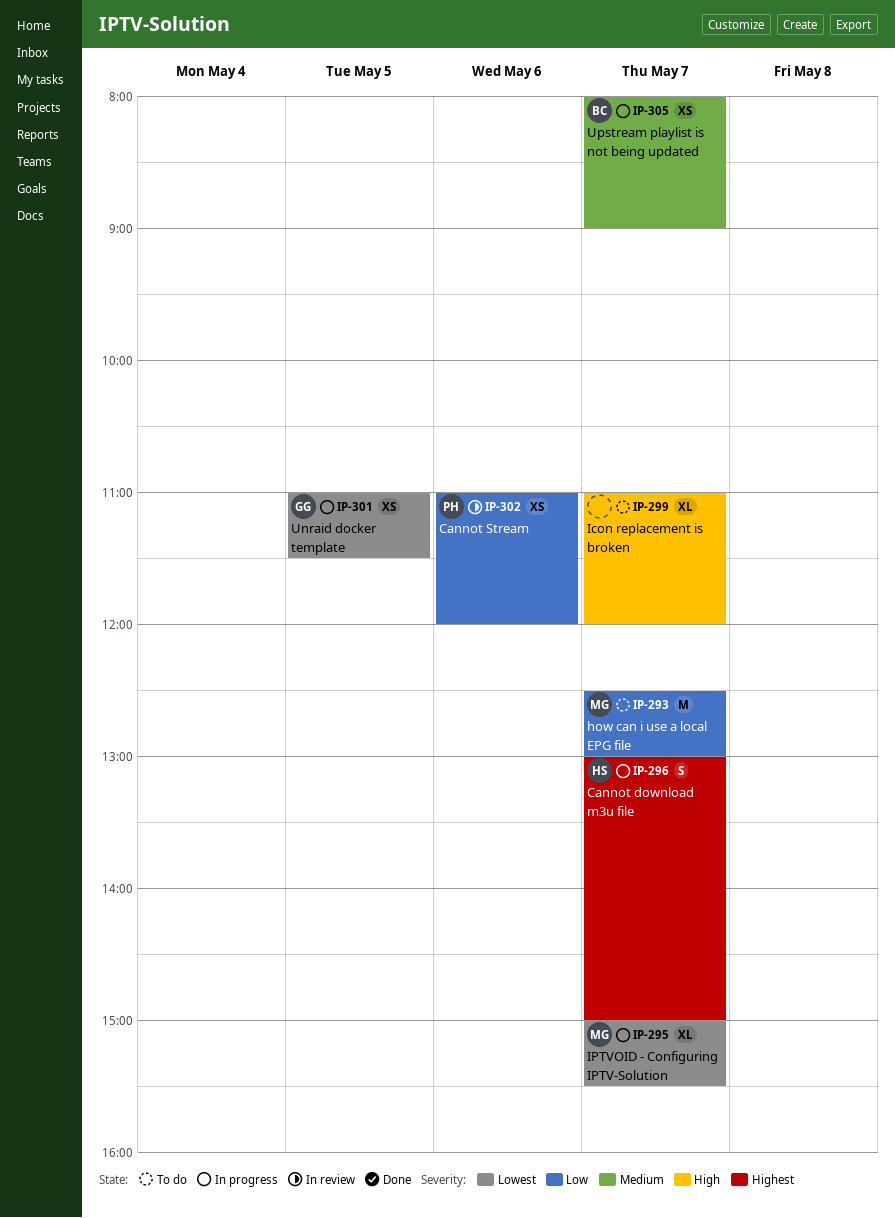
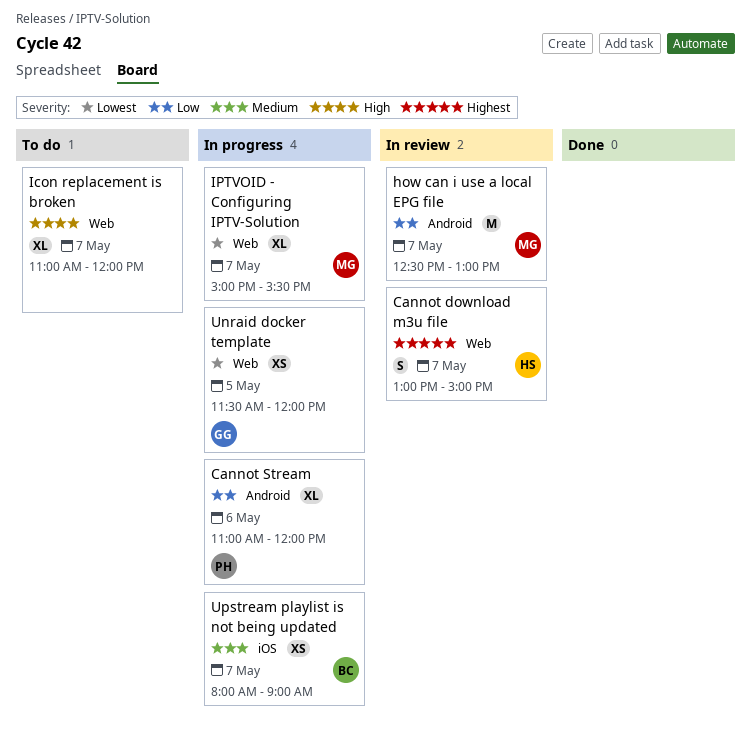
Cannot download m3u file, status: In progress -> In review
Cannot Stream, status: In review -> In progress
Cannot Stream, estimate: XS -> XL
how can i use a local EPG file, status: To do -> In review
Unraid docker template, begins: 11:00 -> 11:30
Unraid docker template, ends: 11:30 -> 12:00

